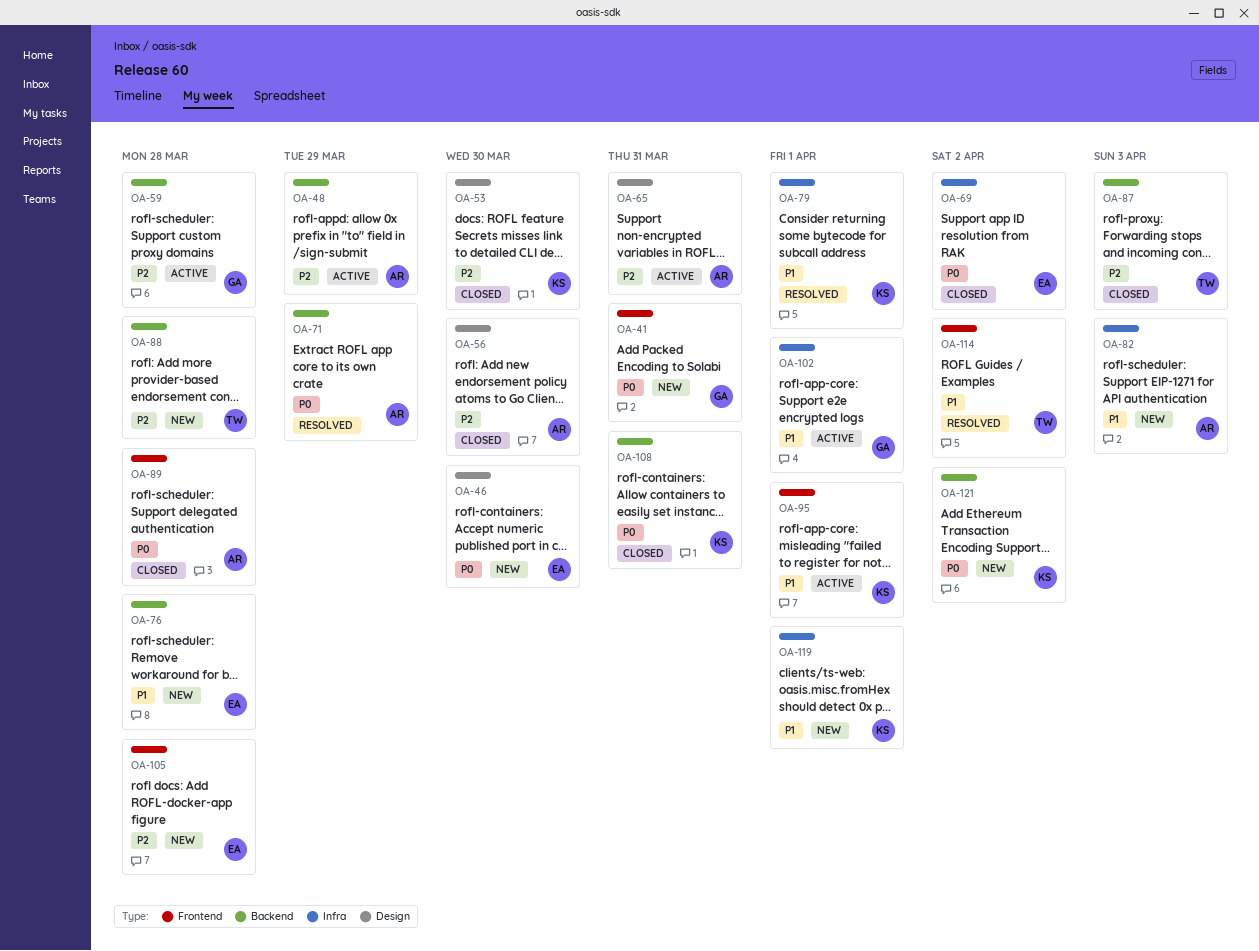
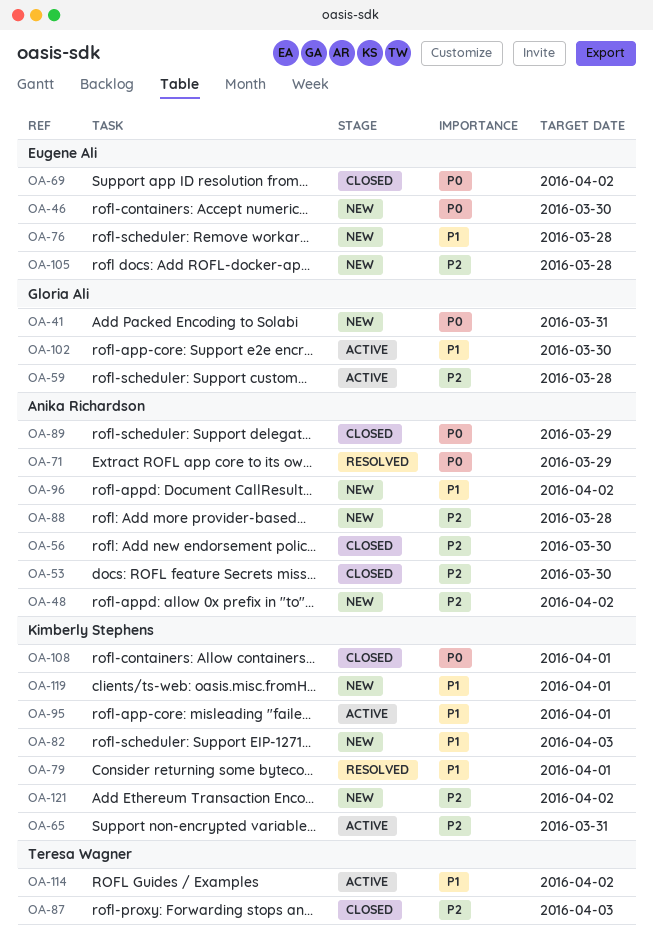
OA-48, status: Active -> New
OA-48, due: Mar 29 -> Apr 2
OA-53, owner: Kimberly Stephens -> Anika Richardson
OA-65, owner: Anika Richardson -> Kimberly Stephens
OA-82, owner: Anika Richardson -> Kimberly Stephens
OA-88, owner: Teresa Wagner -> Anika Richardson
OA-89, due: Mar 28 -> Mar 29
OA-96: none -> present
OA-102, due: Apr 1 -> Mar 30
OA-108, due: Mar 31 -> Apr 1
OA-114, status: Resolved -> Active
OA-121, priority: P0 -> P2

